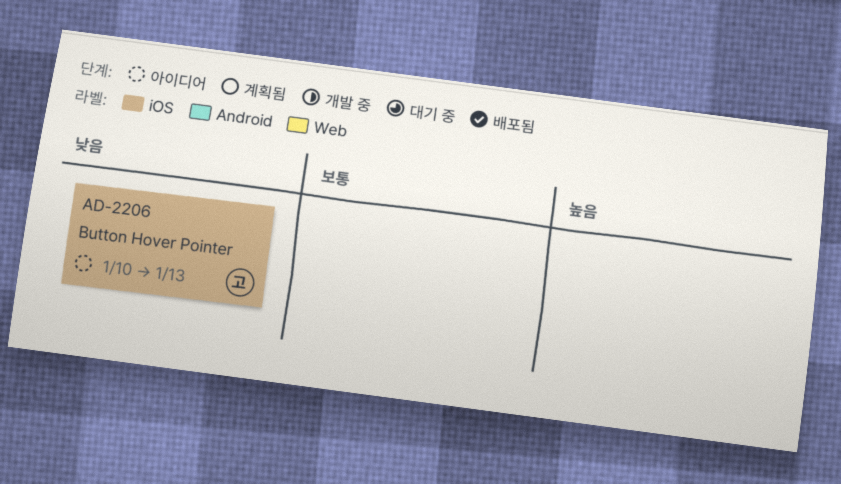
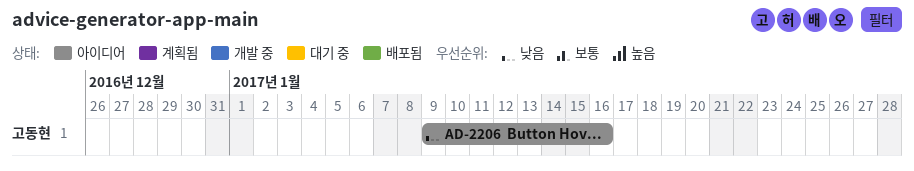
AD-2206, start: Jan 10 -> Jan 9
AD-2206, due: Jan 13 -> Jan 16

